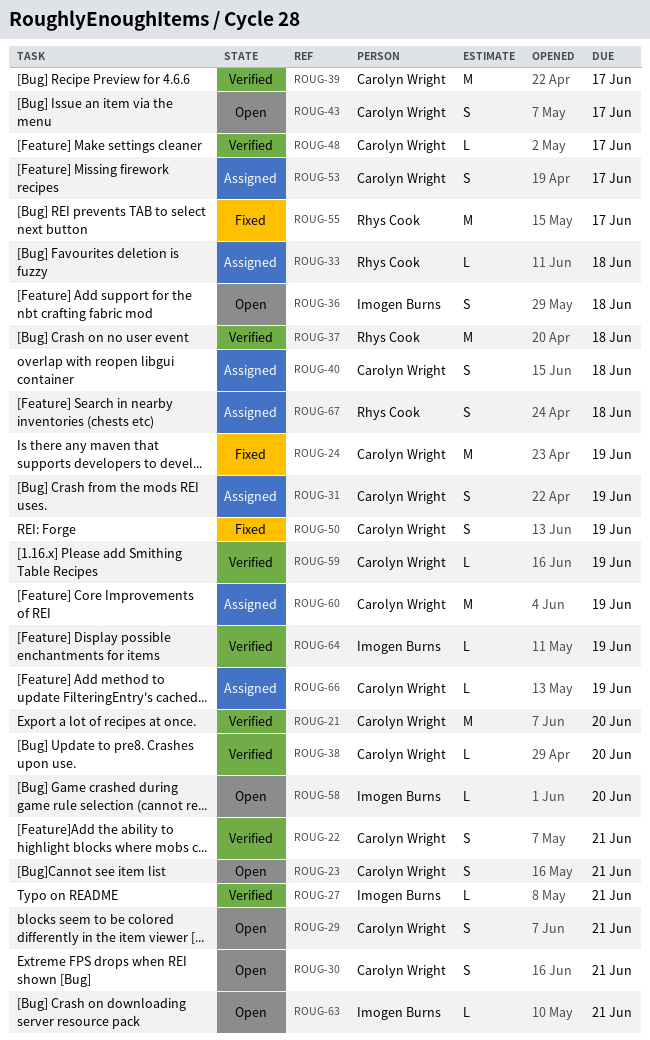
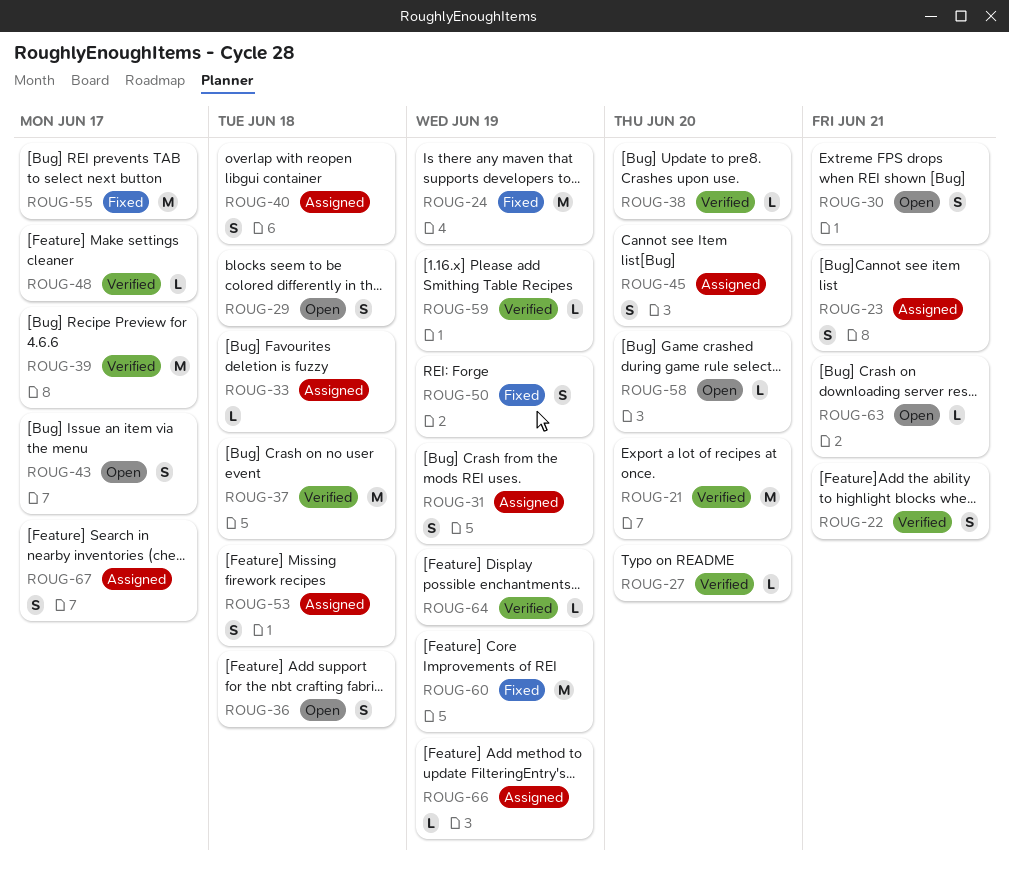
ROUG-23, status: Open -> Assigned
ROUG-27, due: Jun 21 -> Jun 20
ROUG-29, due: Jun 21 -> Jun 18
ROUG-45: none -> present
ROUG-53, due: Jun 17 -> Jun 18
ROUG-60, status: Assigned -> Fixed
ROUG-67, due: Jun 18 -> Jun 17

